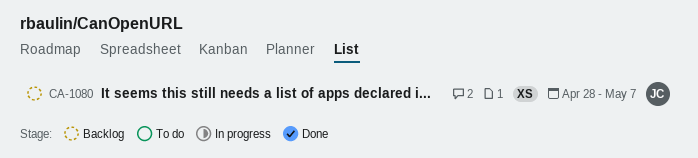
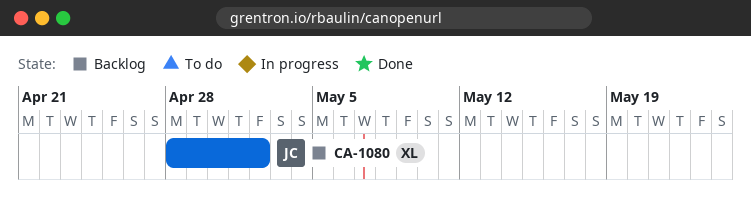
CA-1080, estimate: XS -> XL
CA-1080, due: May 7 -> May 2

